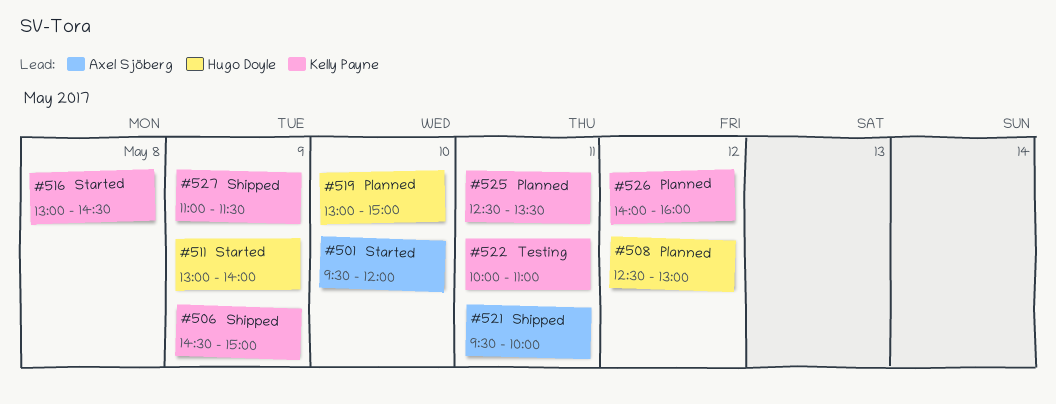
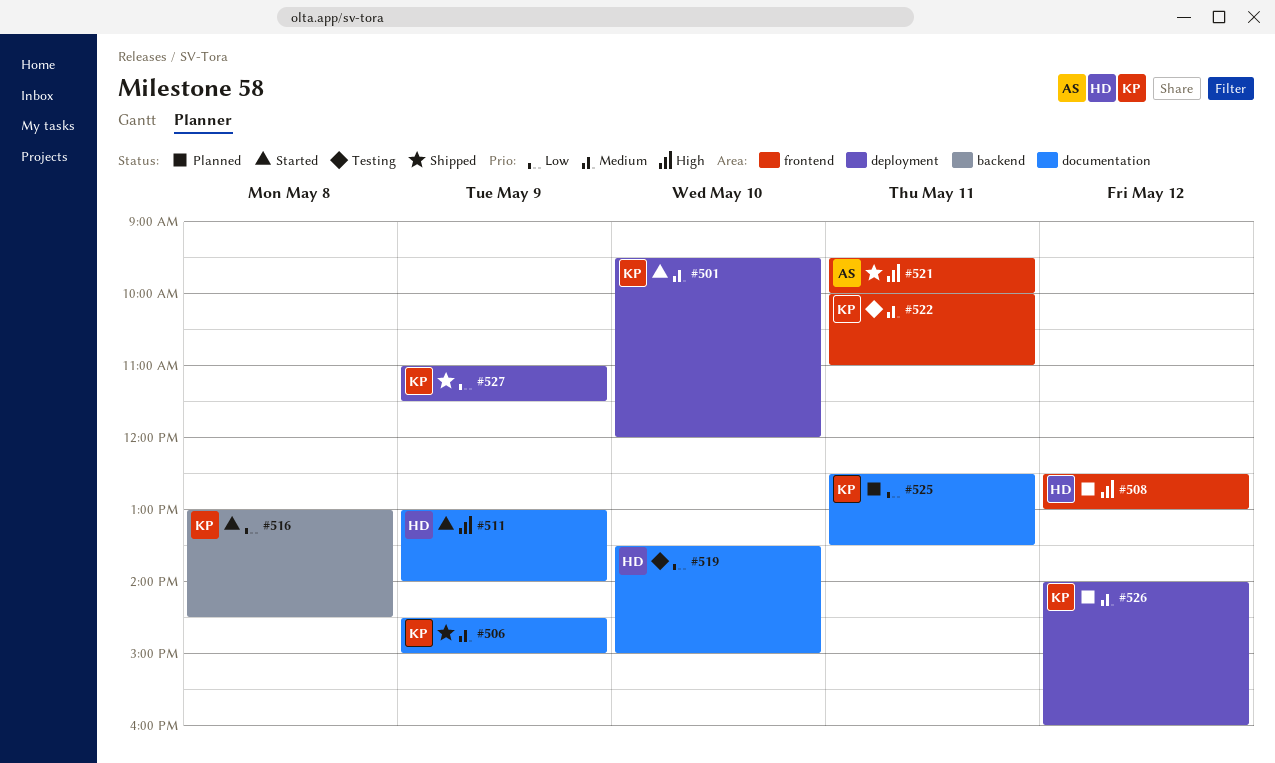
#501, owner: Axel Sjöberg -> Kelly Payne
#519, status: Planned -> Testing
#519, begins: 13:00 -> 13:30

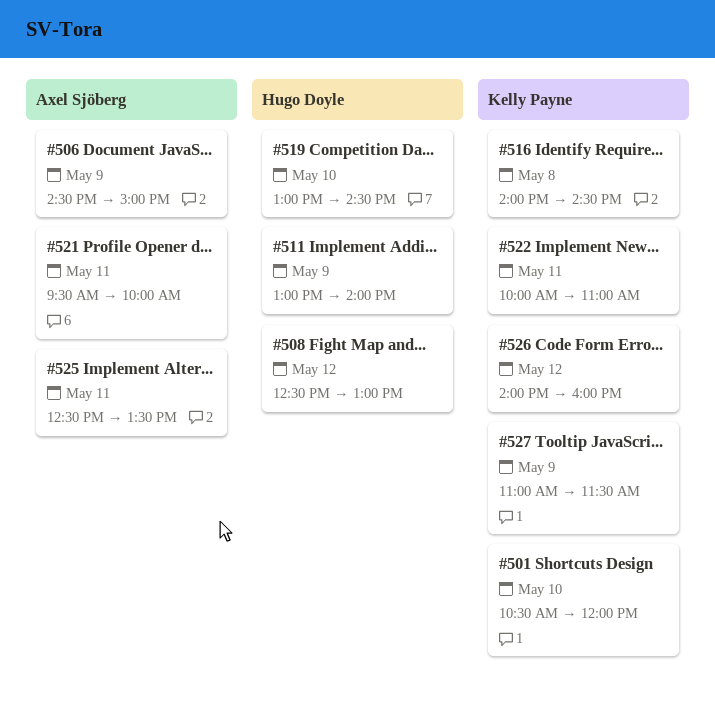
#501, begins: 09:30 -> 10:30
#506, owner: Kelly Payne -> Axel Sjöberg
#516, begins: 13:00 -> 14:00
#519, begins: 13:30 -> 13:00
#519, ends: 15:00 -> 14:30
#525, owner: Kelly Payne -> Axel Sjöberg

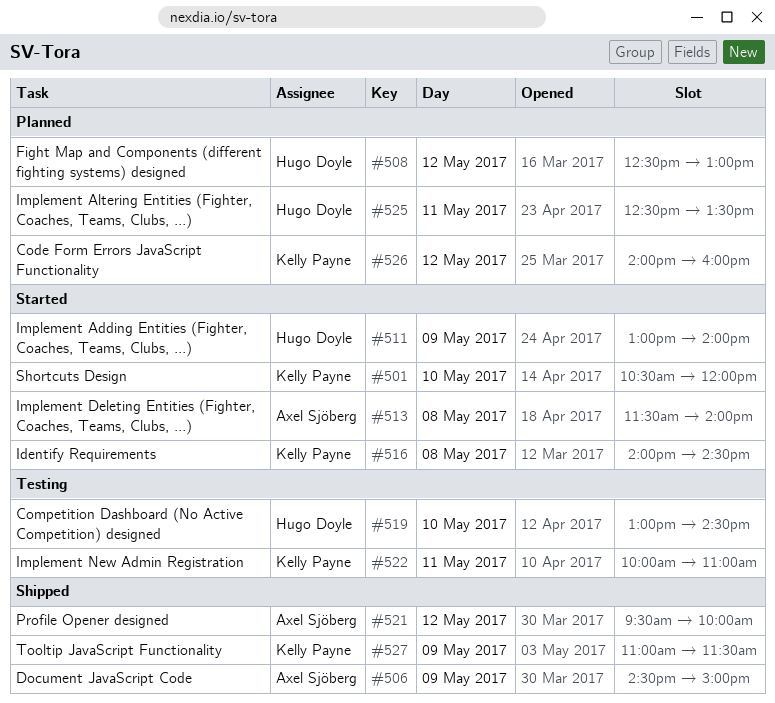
#513: none -> present
#521, day: May 11 -> May 12
#525, owner: Axel Sjöberg -> Hugo Doyle

